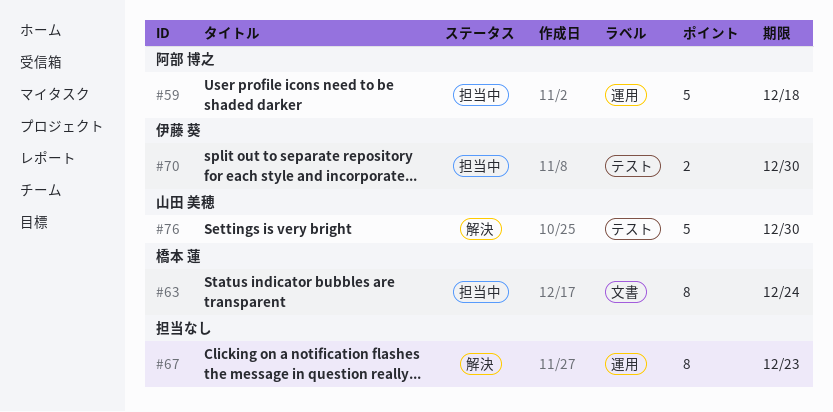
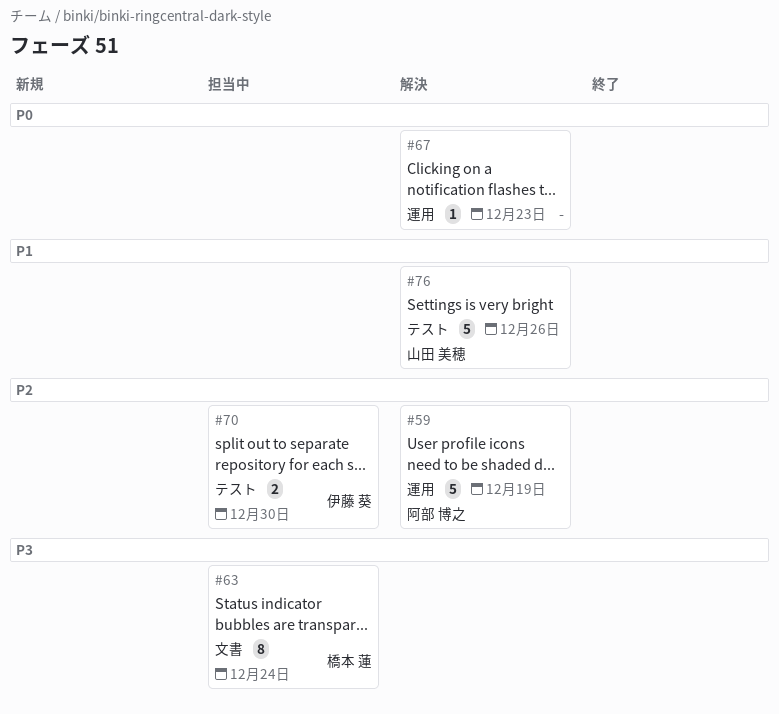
#59, status: 担当中 -> 解決
#59, due: Dec 18 -> Dec 19
#67, estimate: 8 -> 1
#76, due: Dec 30 -> Dec 26

